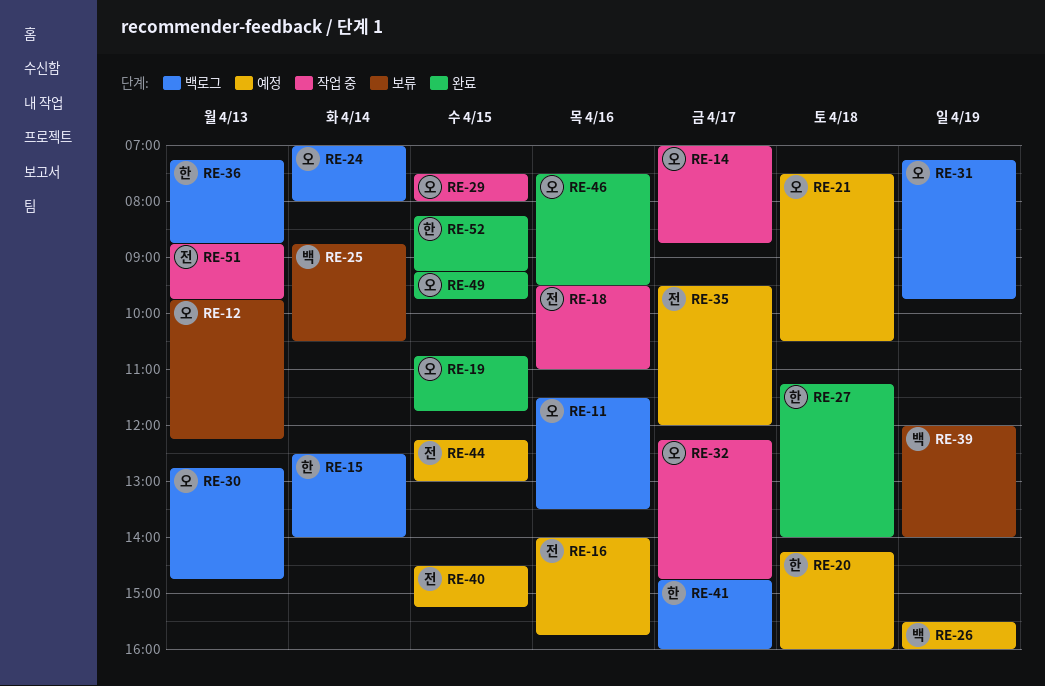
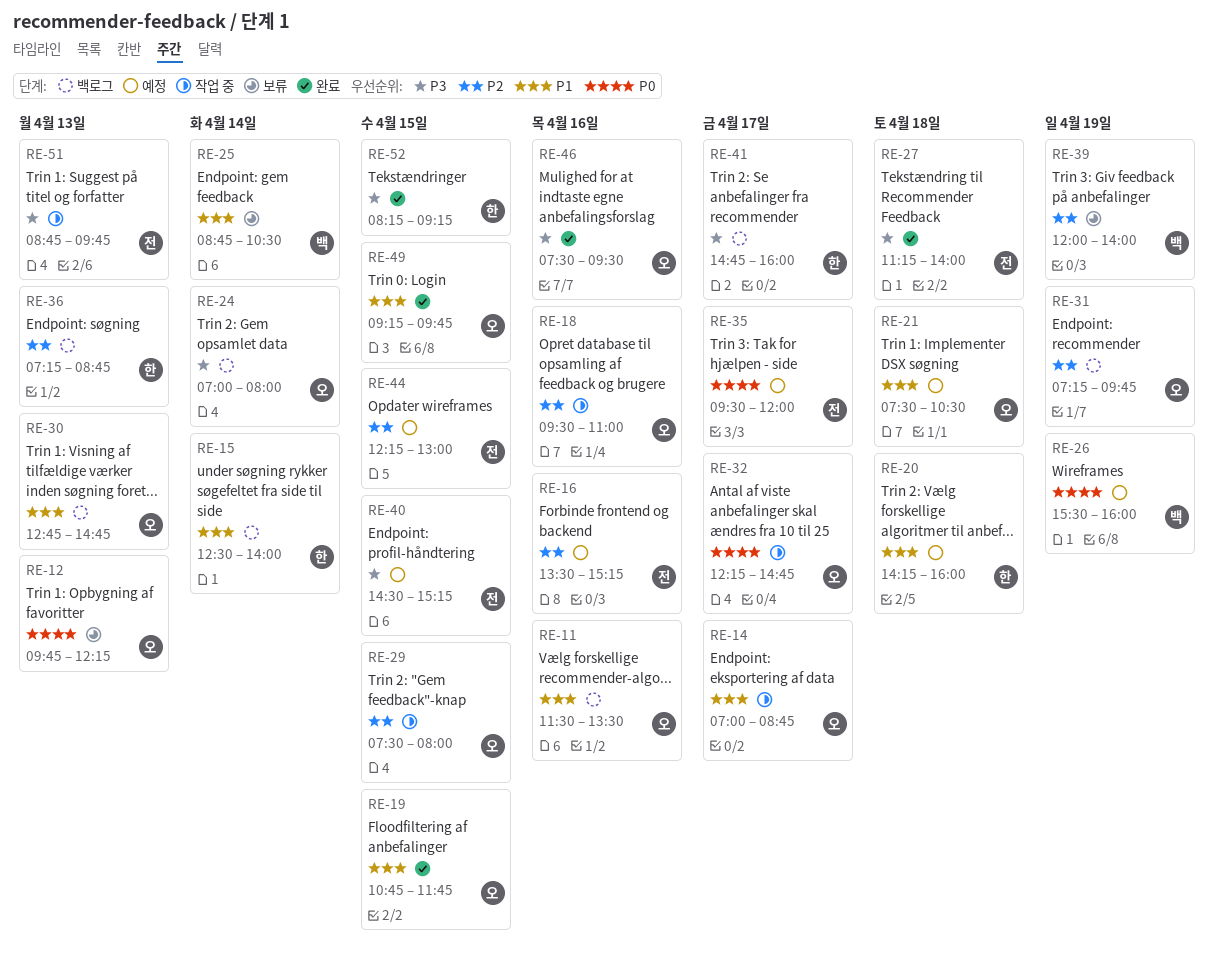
RE-16, begins: 14:00 -> 13:30
RE-16, ends: 15:45 -> 15:15
RE-18, owner: 전 -> 오
RE-27, owner: 한 -> 전

